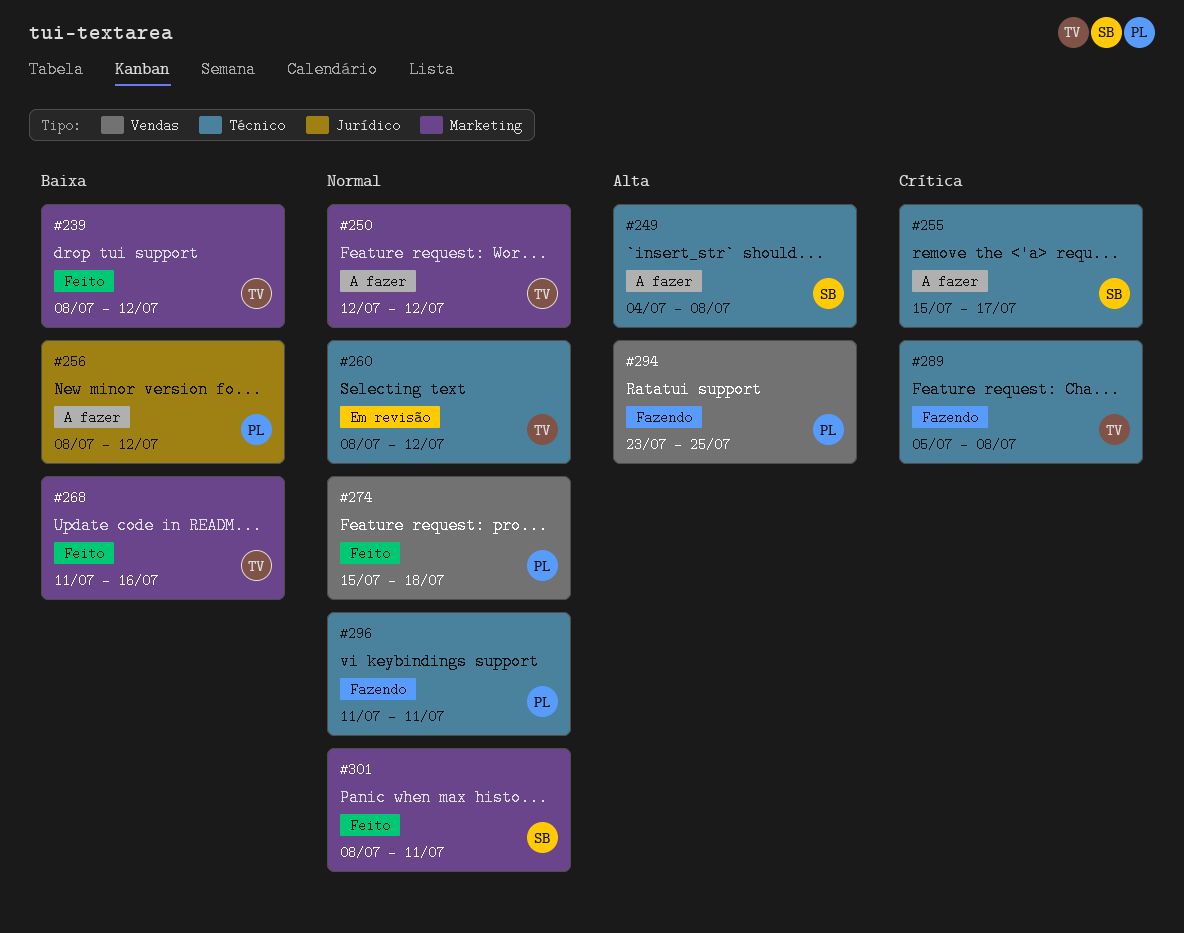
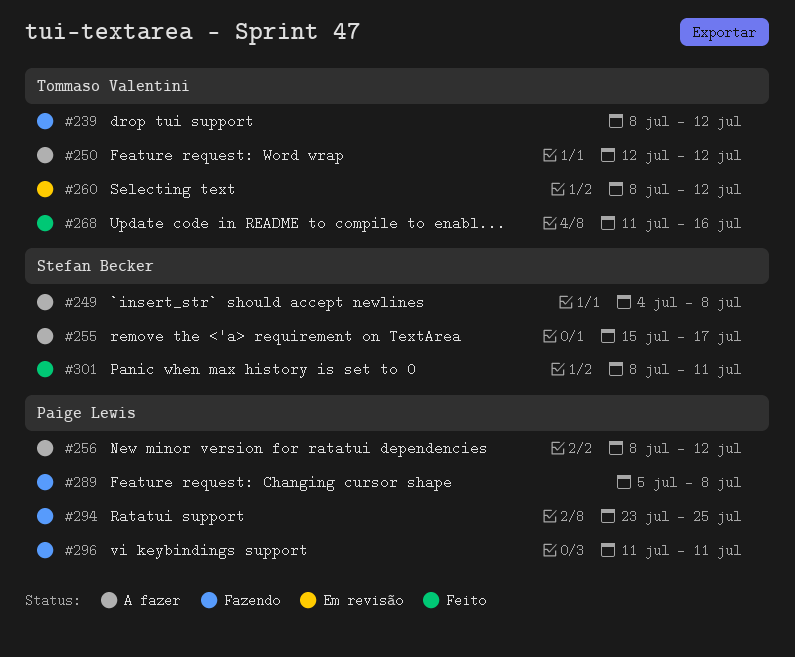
#239, status: Feito -> Fazendo
#274: present -> none
#289, owner: Tommaso Valentini -> Paige Lewis

